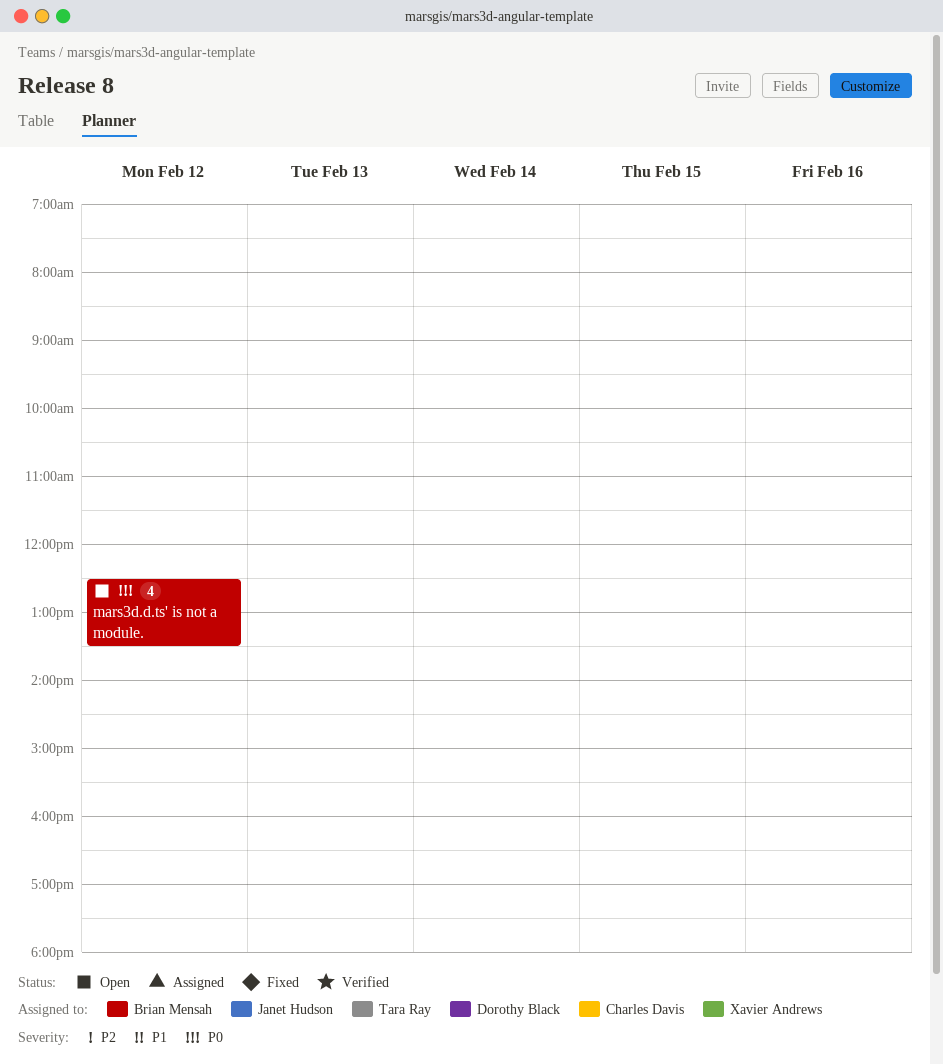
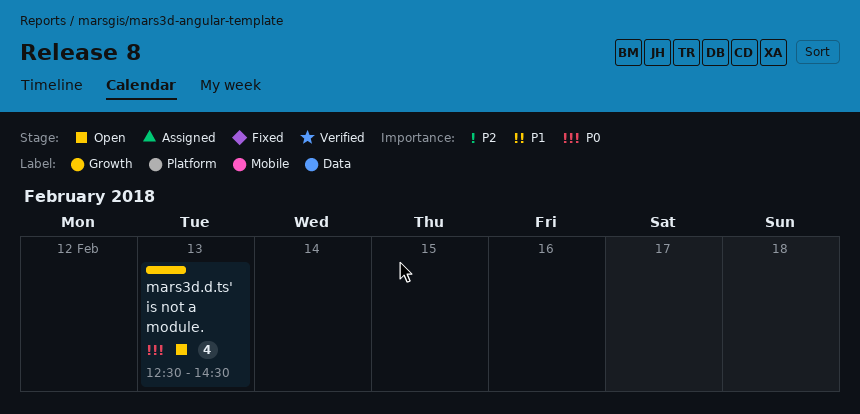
mars3d.d.ts' is not a module., day: Feb 12 -> Feb 13
mars3d.d.ts' is not a module., ends: 13:30 -> 14:30

